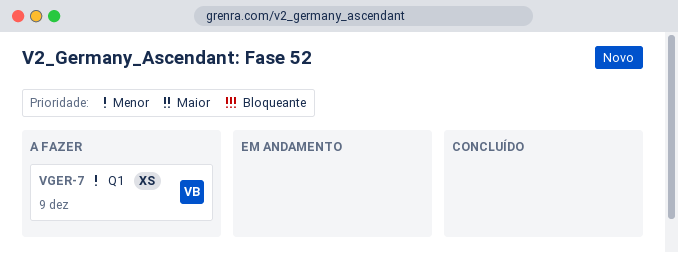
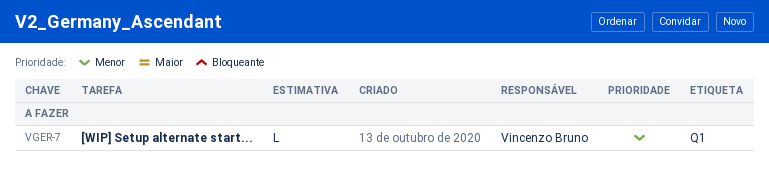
VGER-7, estimate: XS -> L

